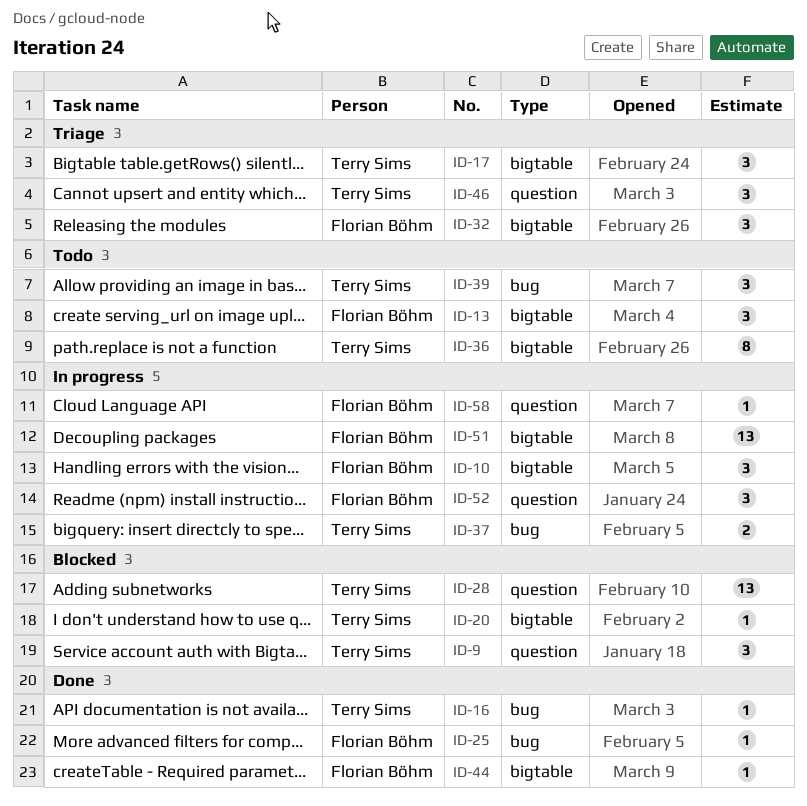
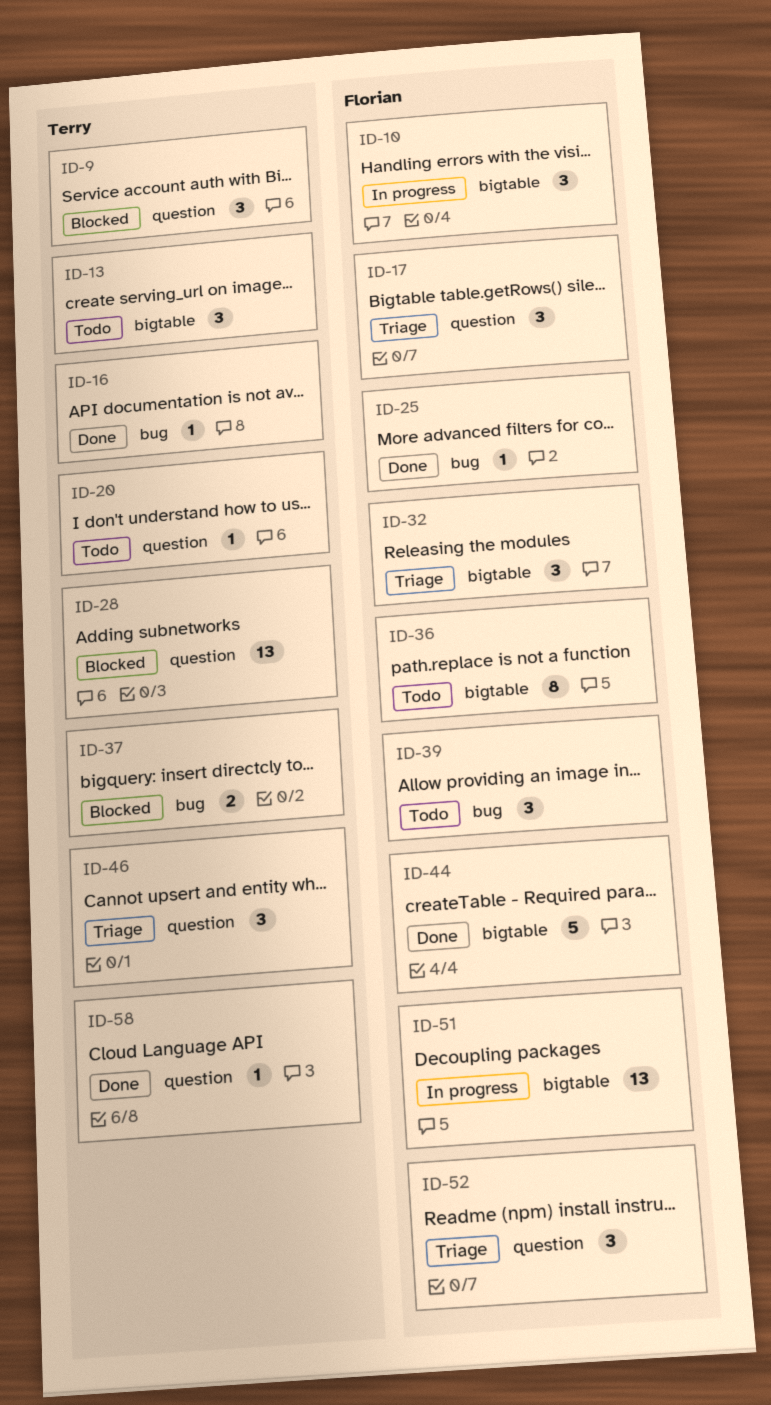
ID-13, owner: Florian Böhm -> Terry Sims
ID-17, owner: Terry Sims -> Florian Böhm
ID-17, label: bigtable -> question
ID-20, status: Blocked -> Todo
ID-20, label: bigtable -> question
ID-36, owner: Terry Sims -> Florian Böhm
ID-37, status: In progress -> Blocked
ID-39, owner: Terry Sims -> Florian Böhm
ID-44, estimate: 1 -> 5
ID-52, status: In progress -> Triage
ID-58, status: In progress -> Done
ID-58, owner: Florian Böhm -> Terry Sims

